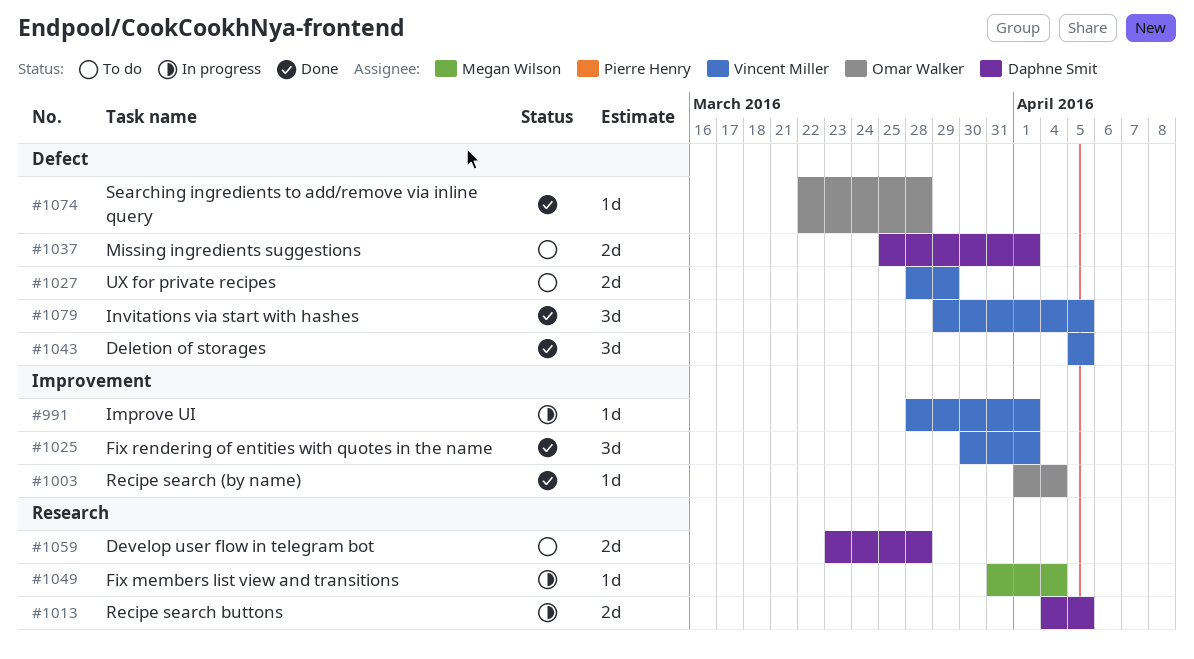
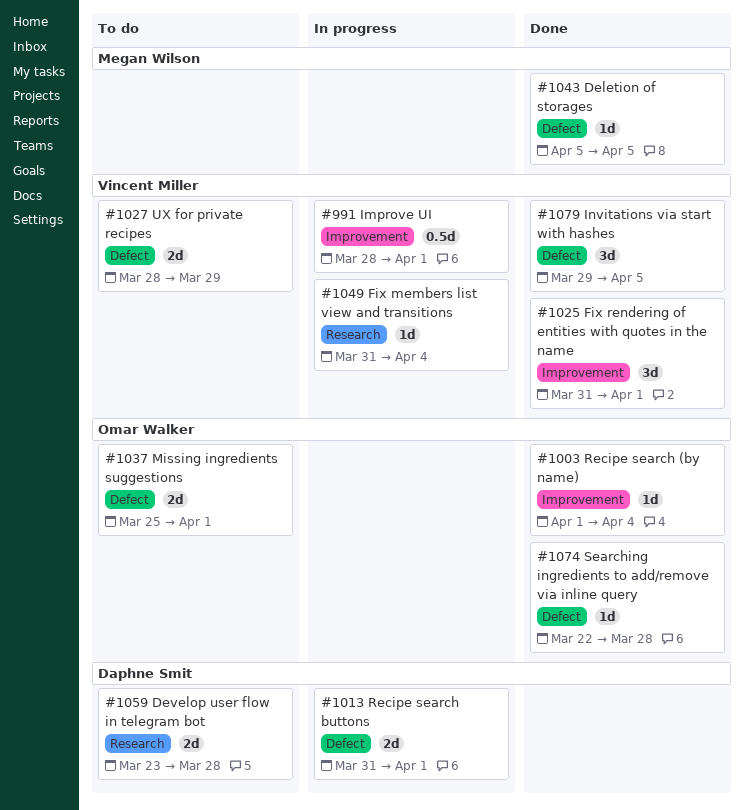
#991, estimate: 1d -> 0.5d
#1013, label: Research -> Defect
#1013, start: Apr 4 -> Mar 31
#1013, due: Apr 5 -> Apr 1
#1025, start: Mar 30 -> Mar 31
#1037, owner: Daphne Smit -> Omar Walker
#1043, owner: Vincent Miller -> Megan Wilson
#1043, estimate: 3d -> 1d
#1049, owner: Megan Wilson -> Vincent Miller

